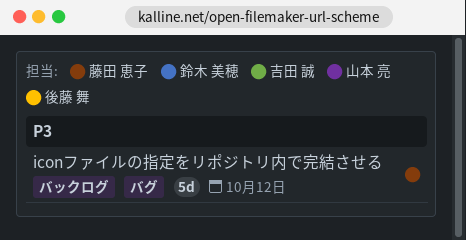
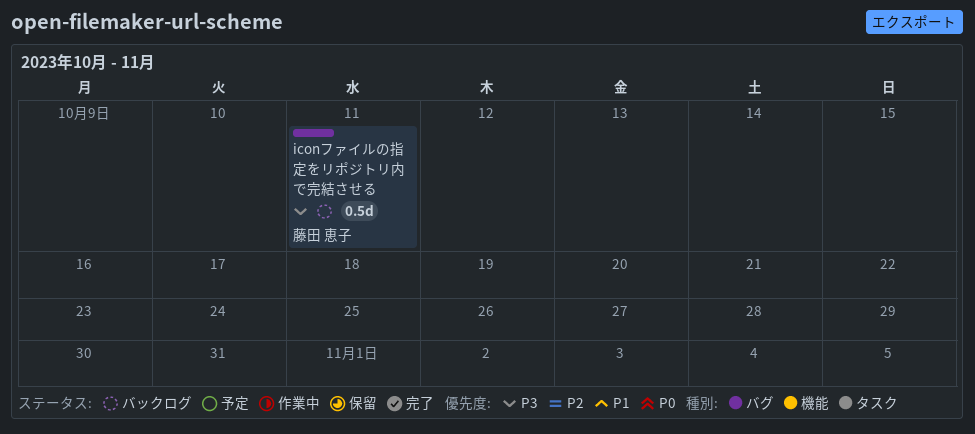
iconファイルの指定をリポジトリ内で完結させる, estimate: 5d -> 0.5d
iconファイルの指定をリポジトリ内で完結させる, due: Oct 12 -> Oct 11

